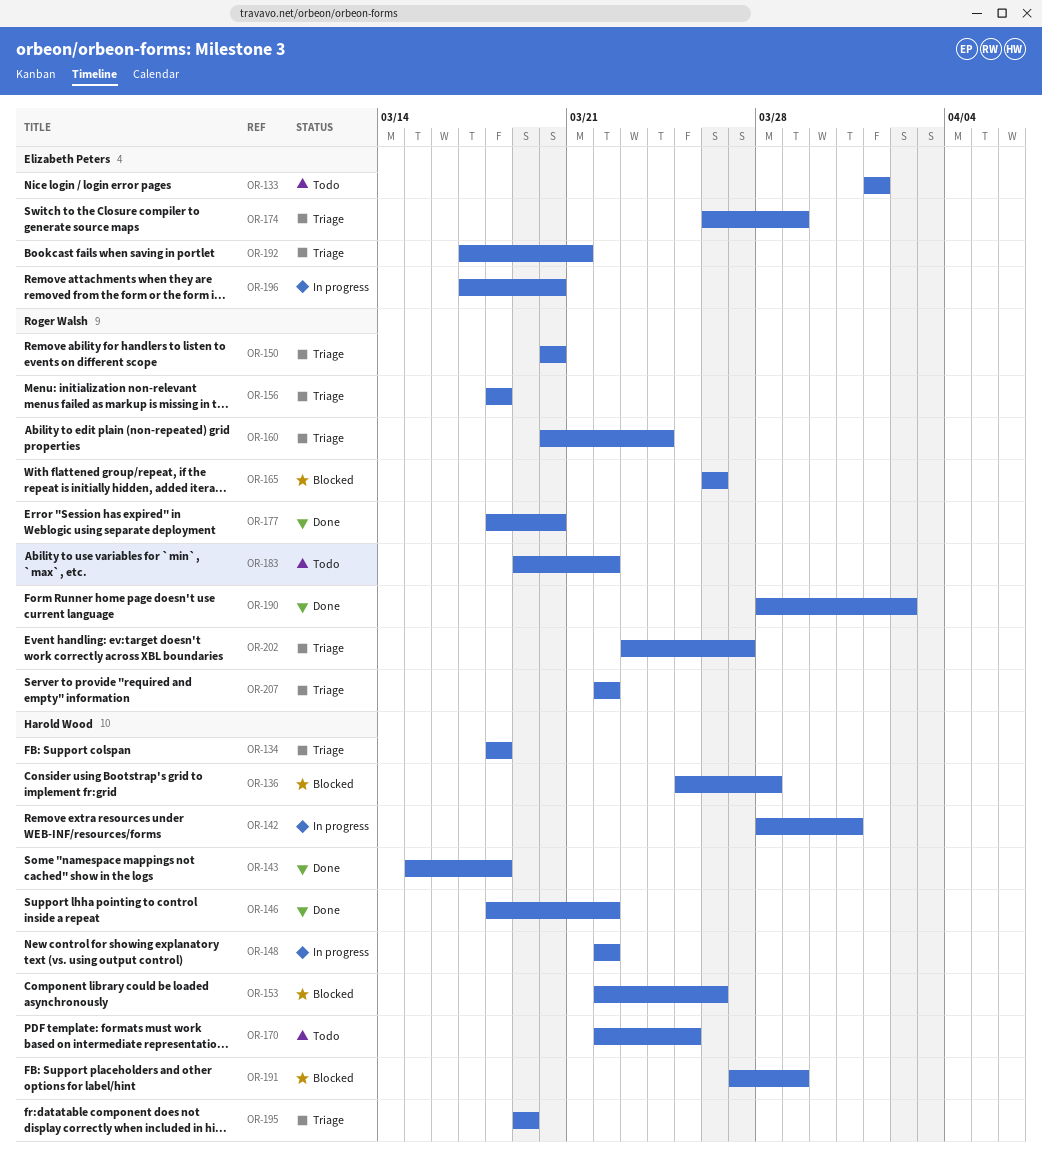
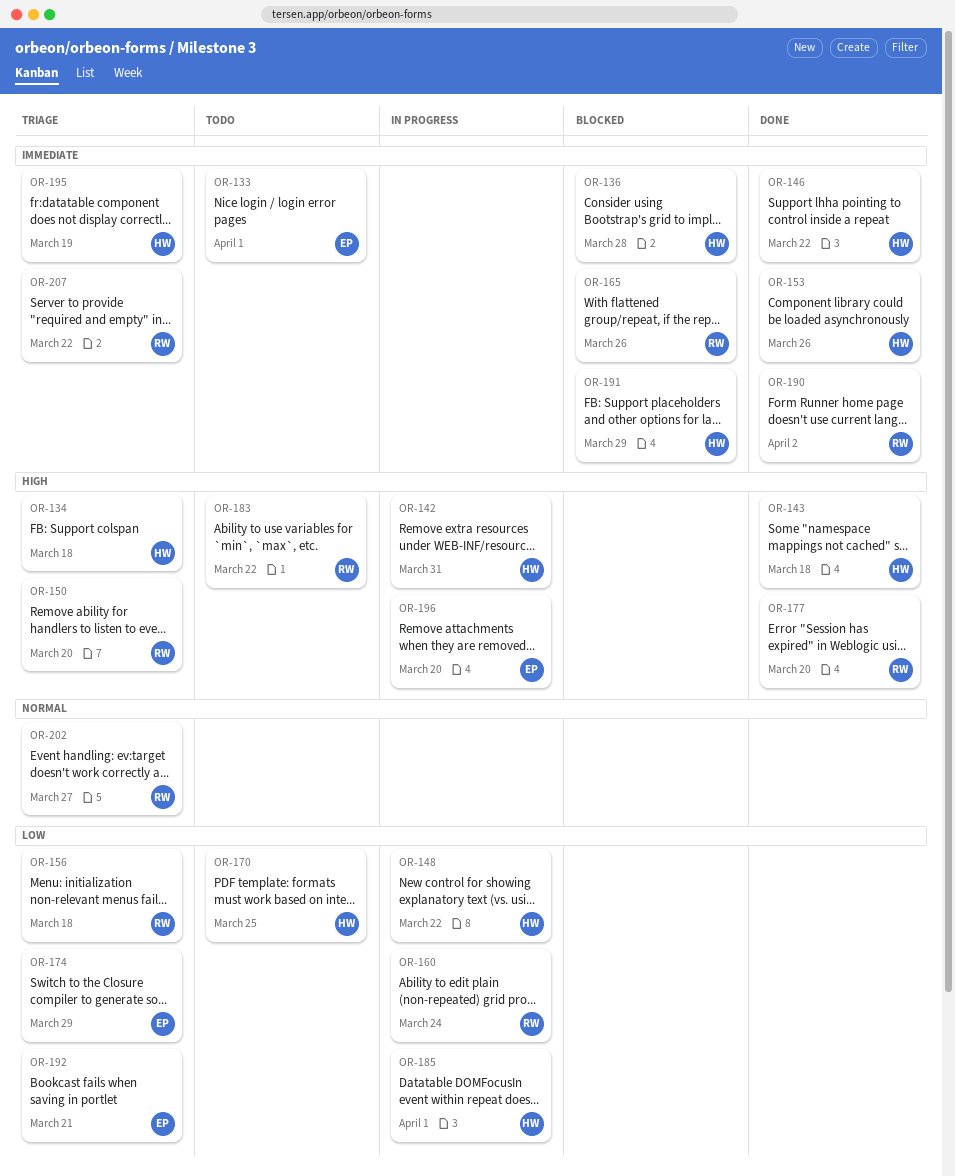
OR-153, status: Blocked -> Done
OR-160, status: Triage -> In progress
OR-185: none -> present

